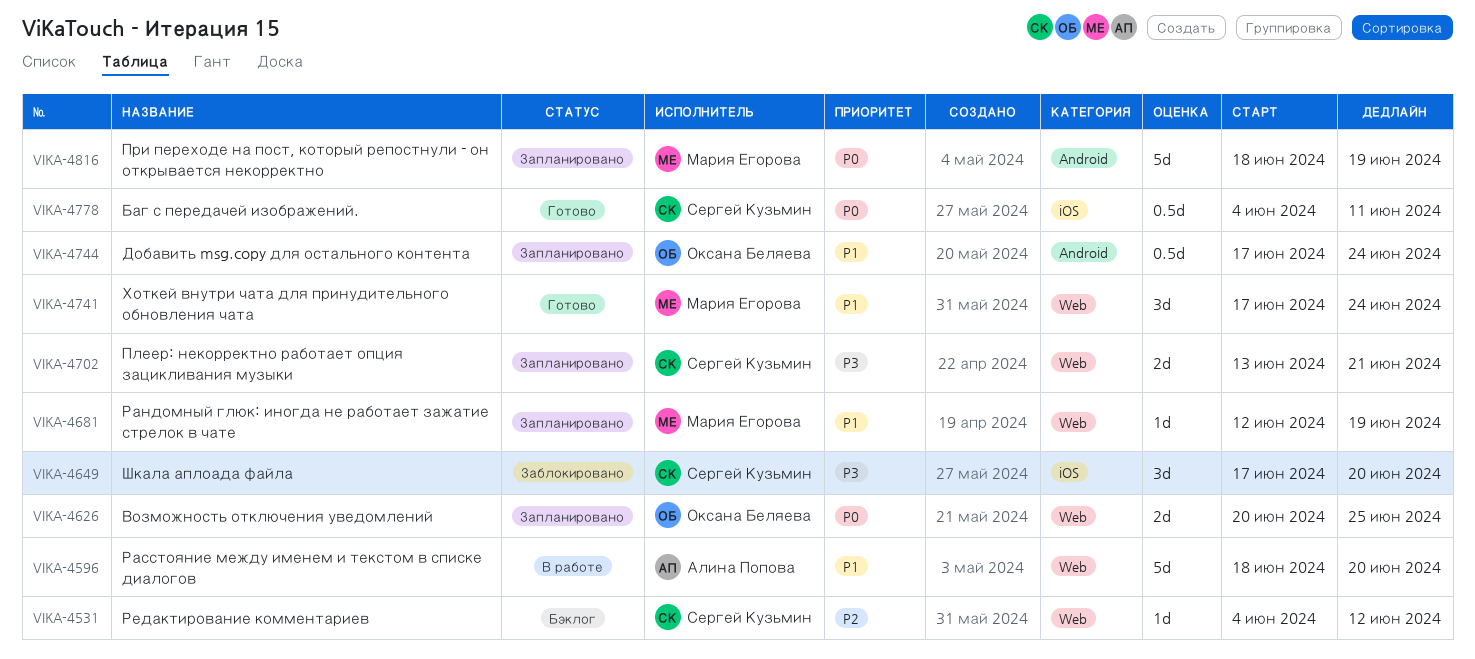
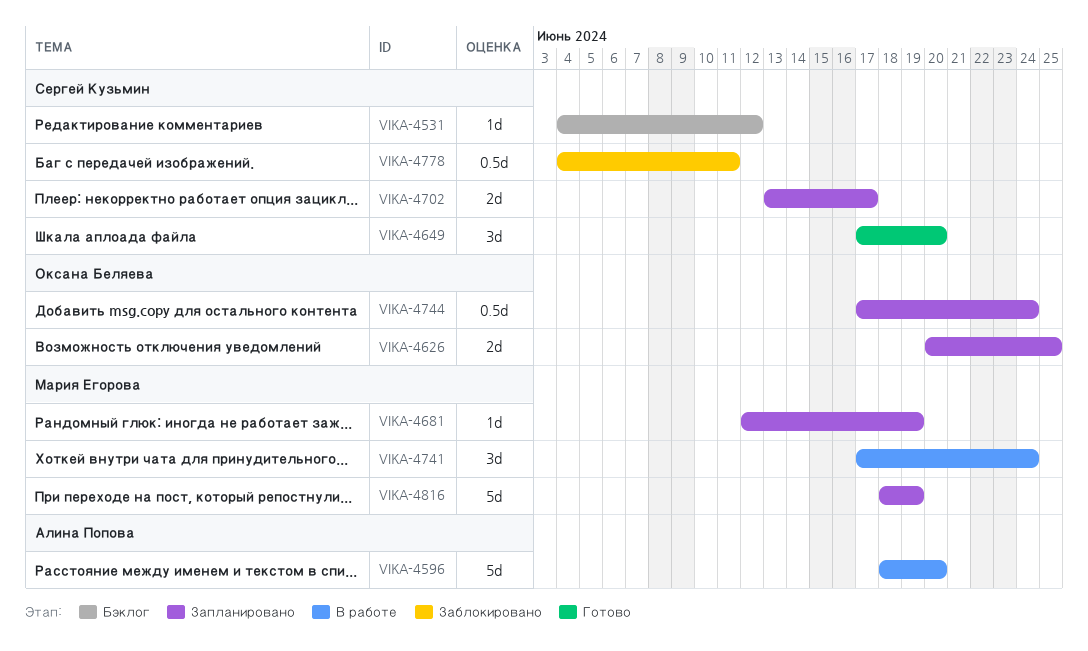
VIKA-4649, status: Заблокировано -> Готово
VIKA-4702, due: Jun 21 -> Jun 17
VIKA-4741, status: Готово -> В работе
VIKA-4778, status: Готово -> Заблокировано

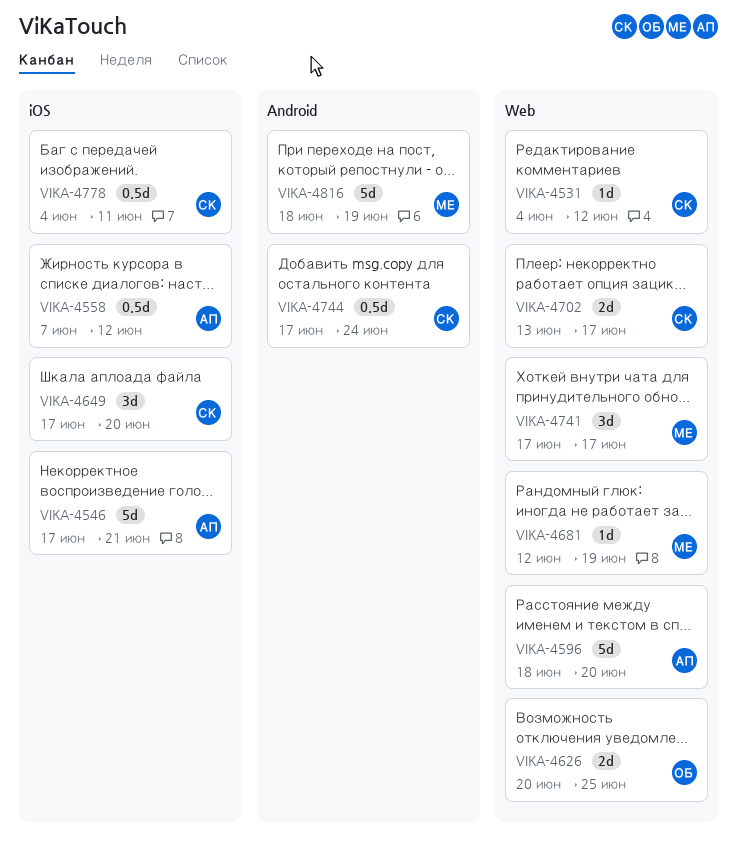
VIKA-4546: none -> present
VIKA-4558: none -> present
VIKA-4741, due: Jun 24 -> Jun 17
VIKA-4744, owner: Оксана Беляева -> Сергей Кузьмин

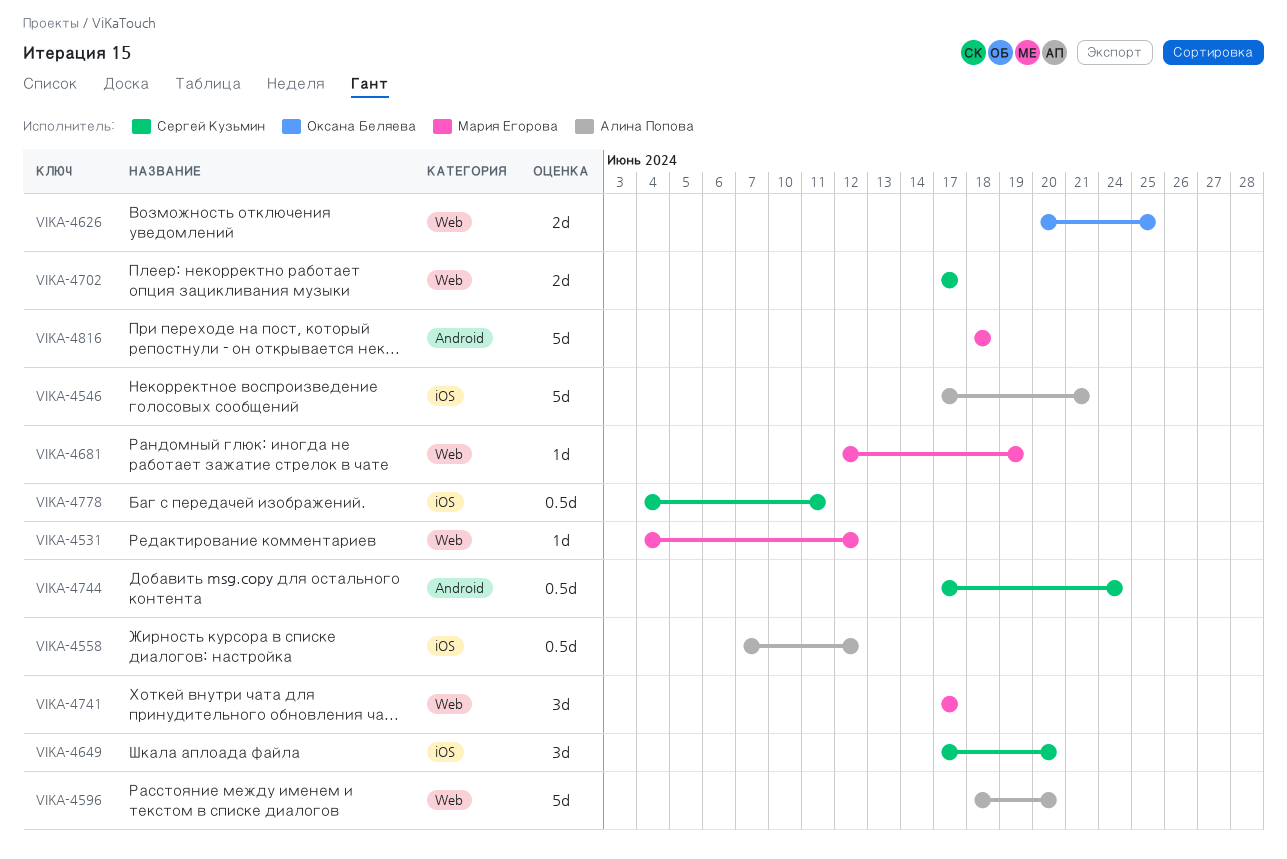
VIKA-4531, owner: Сергей Кузьмин -> Мария Егорова
VIKA-4702, start: Jun 13 -> Jun 17
VIKA-4816, due: Jun 19 -> Jun 18

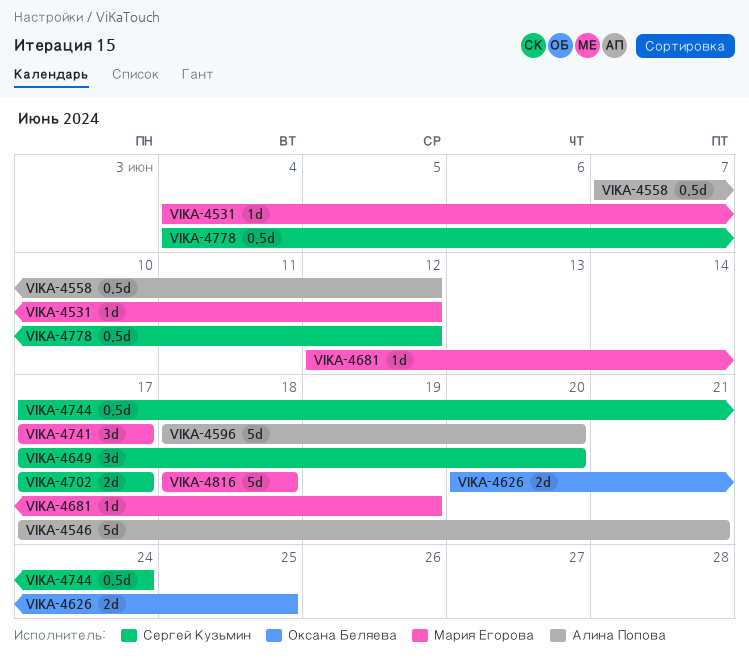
VIKA-4778, due: Jun 11 -> Jun 12

